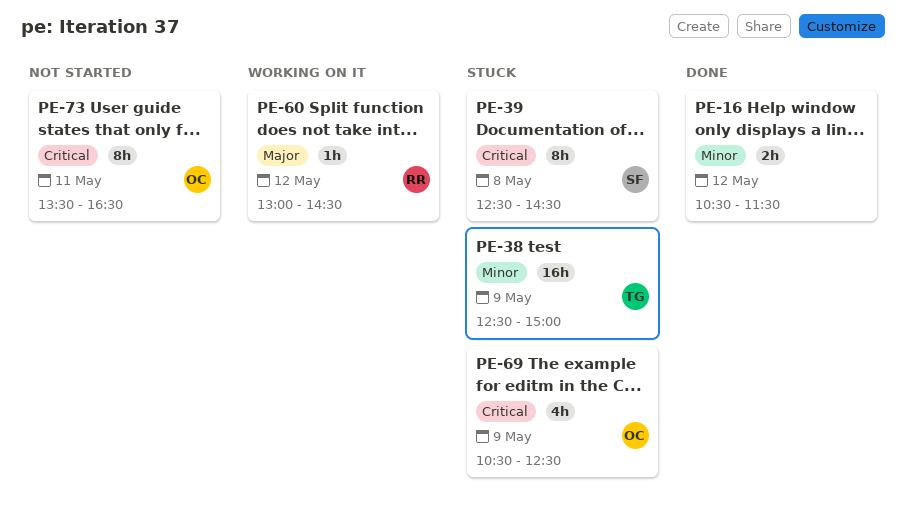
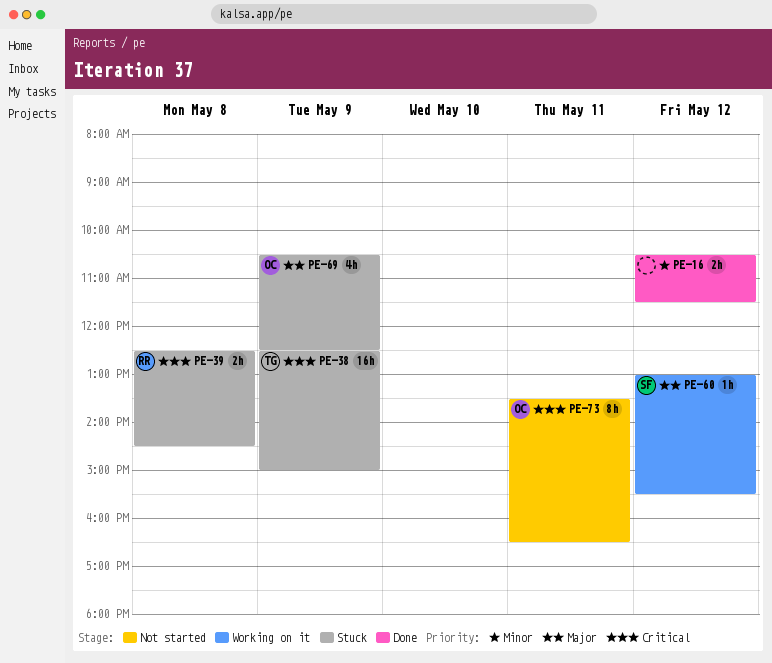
PE-38, priority: Minor -> Critical
PE-39, owner: SF -> RR
PE-39, estimate: 8h -> 2h
PE-60, owner: RR -> SF
PE-60, ends: 14:30 -> 15:30
PE-69, priority: Critical -> Major

